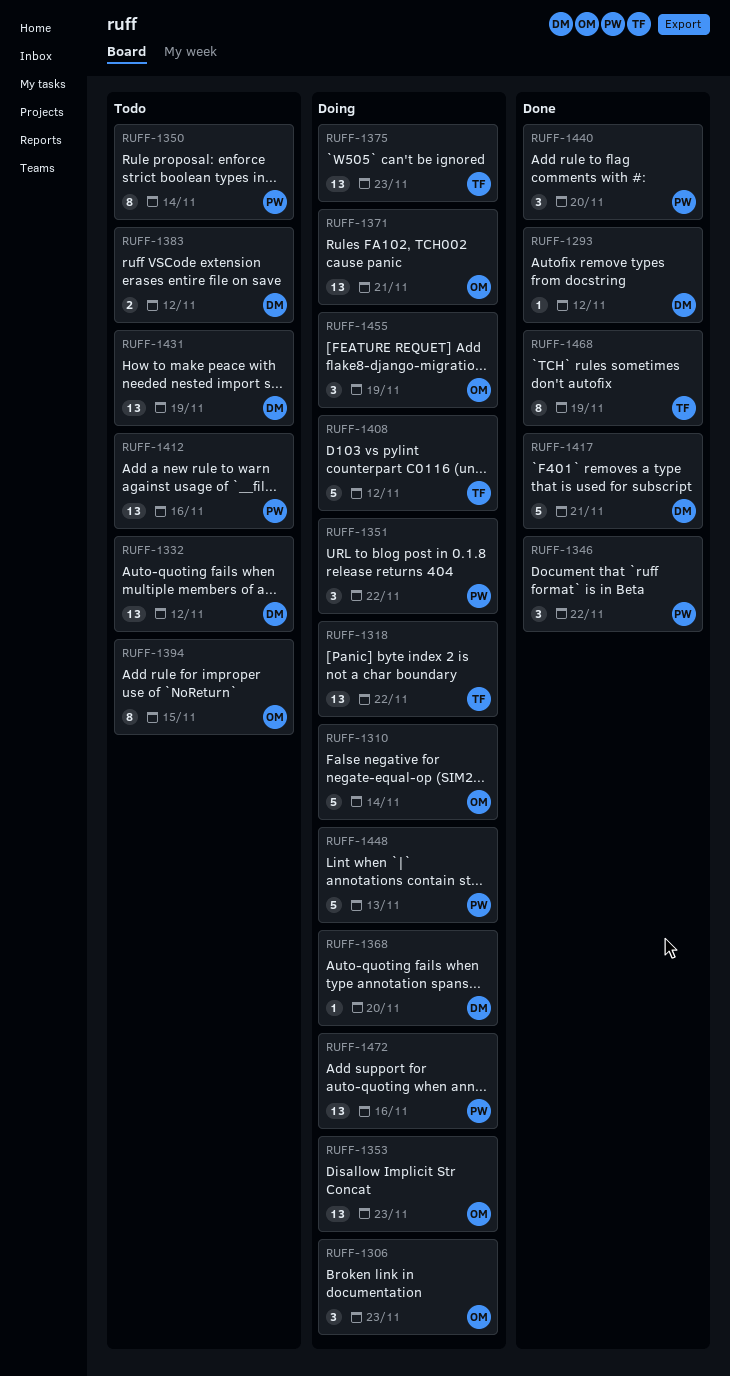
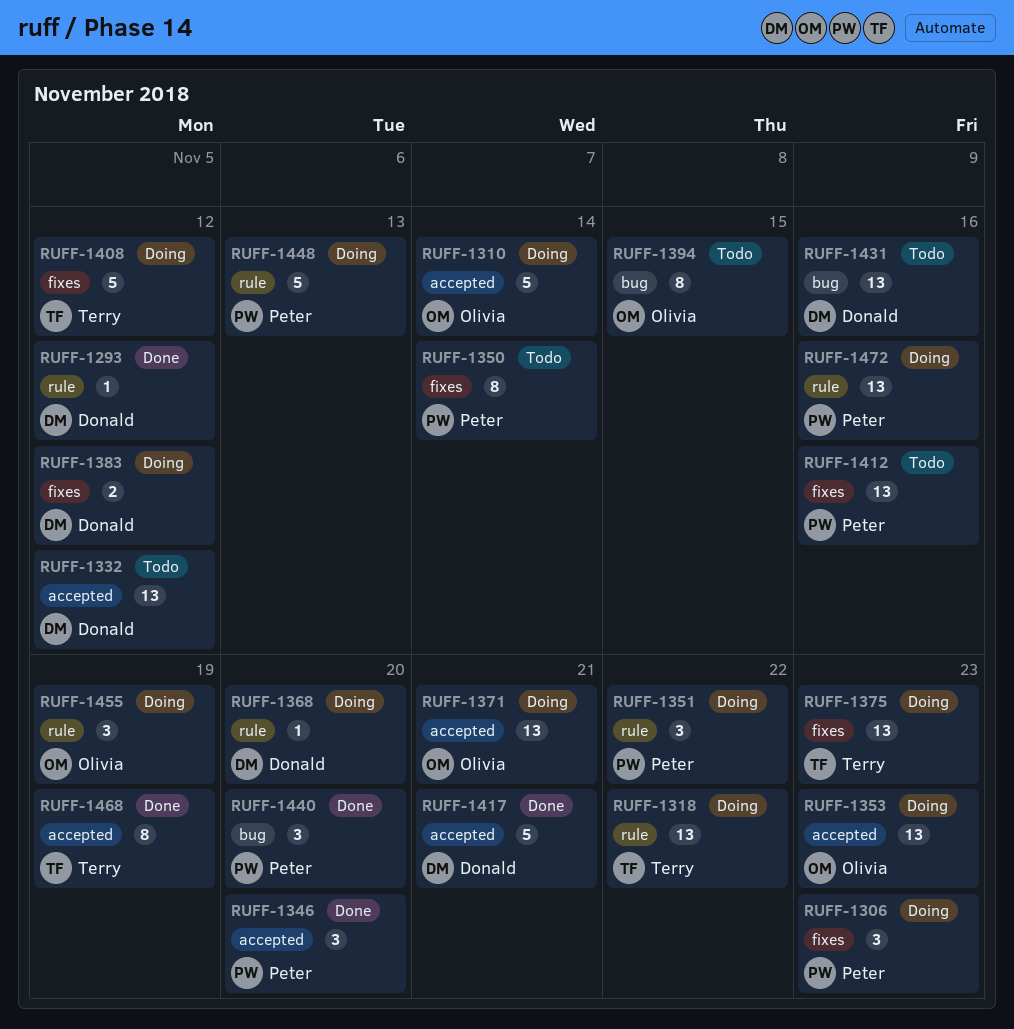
RUFF-1306, owner: Olivia -> Peter
RUFF-1346, due: Nov 22 -> Nov 20
RUFF-1383, status: Todo -> Doing
RUFF-1431, due: Nov 19 -> Nov 16

